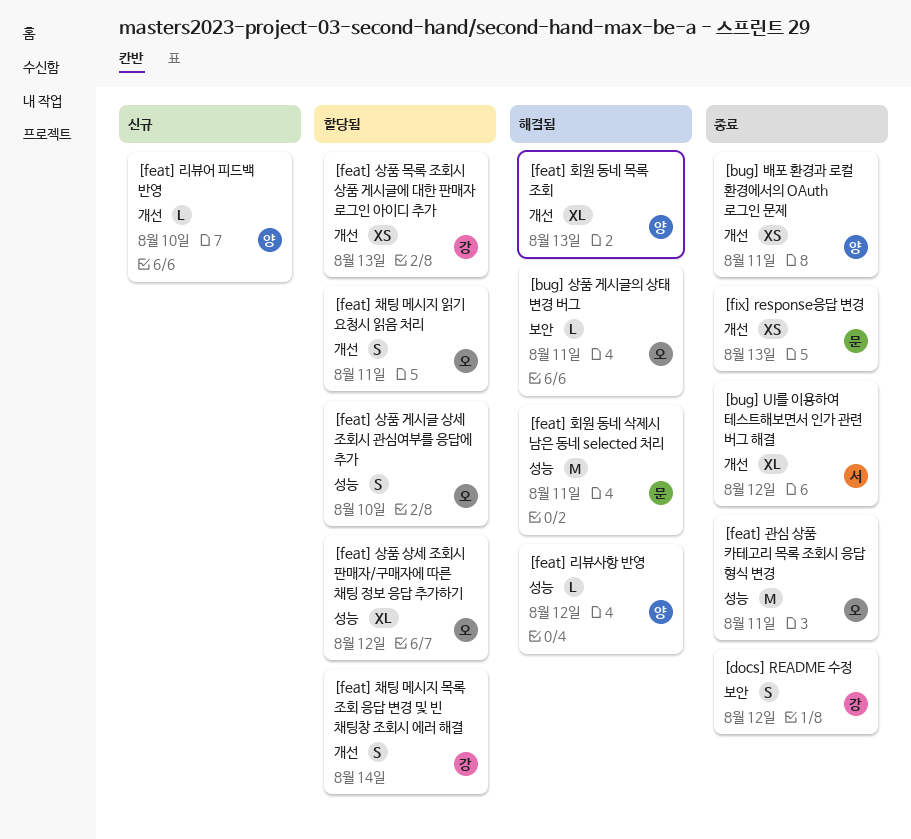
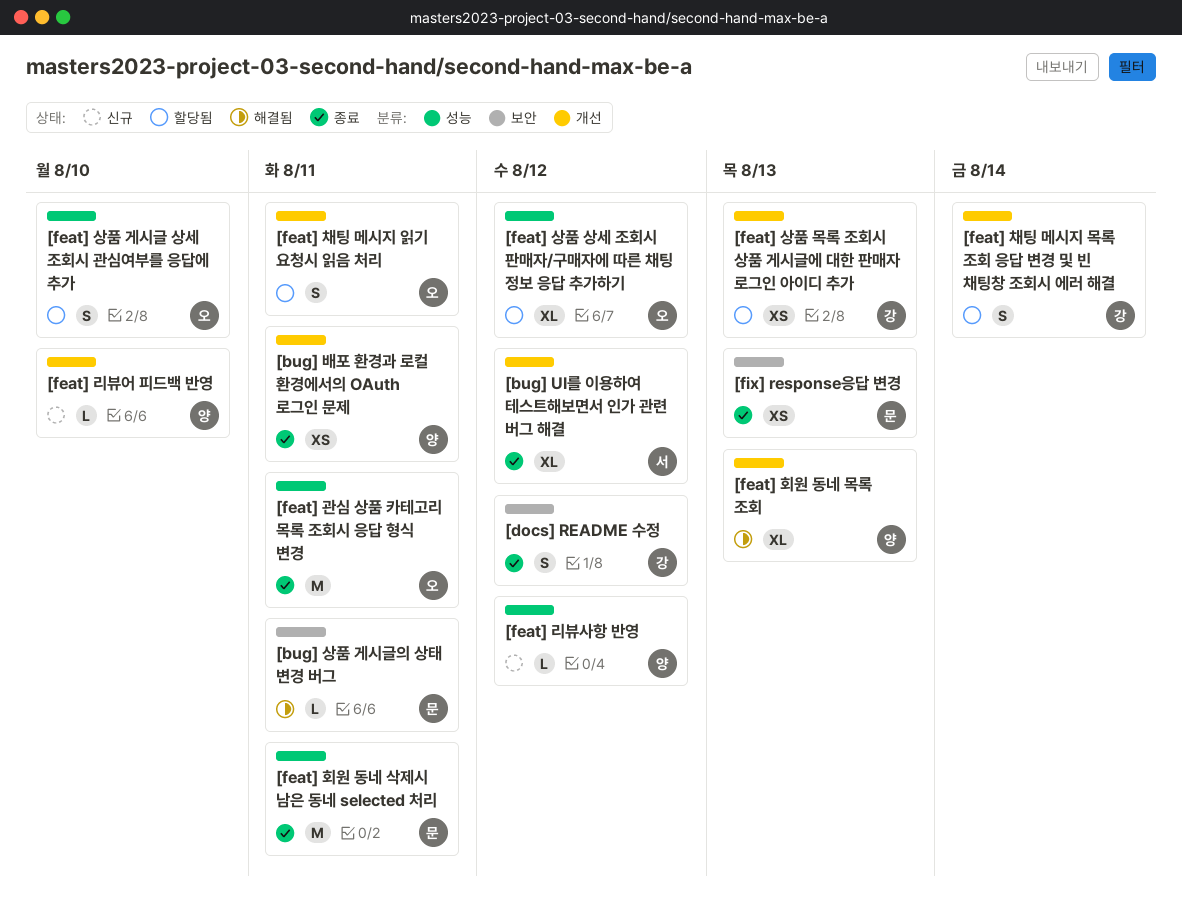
[bug] 상품 게시글의 상태 변경 버그, owner: 오 -> 문
[feat] 리뷰사항 반영, status: 해결됨 -> 신규
[feat] 회원 동네 삭제시 남은 동네 selected 처리, status: 해결됨 -> 종료
[fix] response응답 변경, label: 개선 -> 보안

